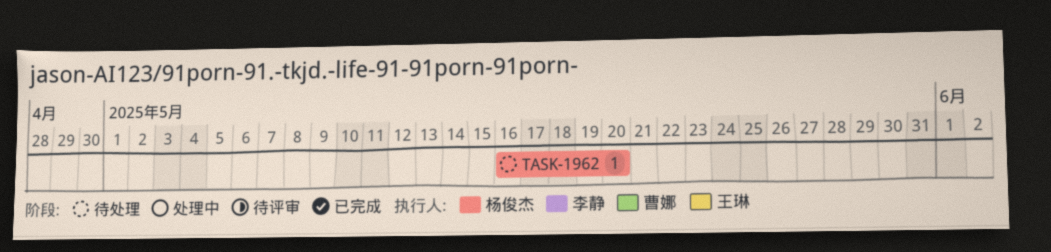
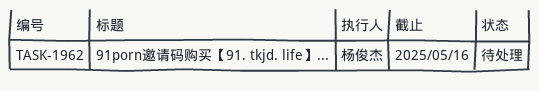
TASK-1962, due: May 20 -> May 16

